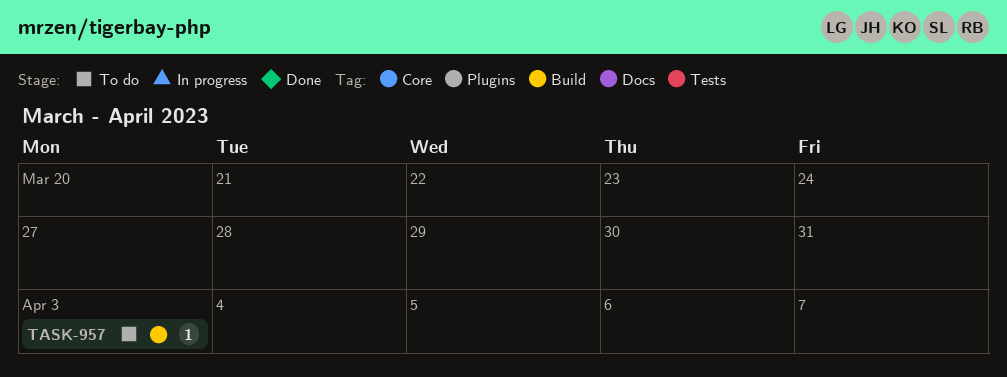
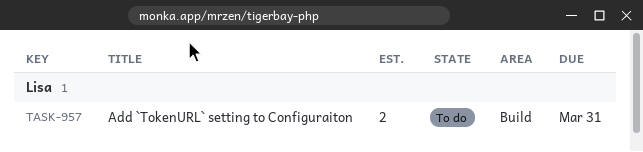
TASK-957, estimate: 1 -> 2
TASK-957, due: Apr 3 -> Mar 31

